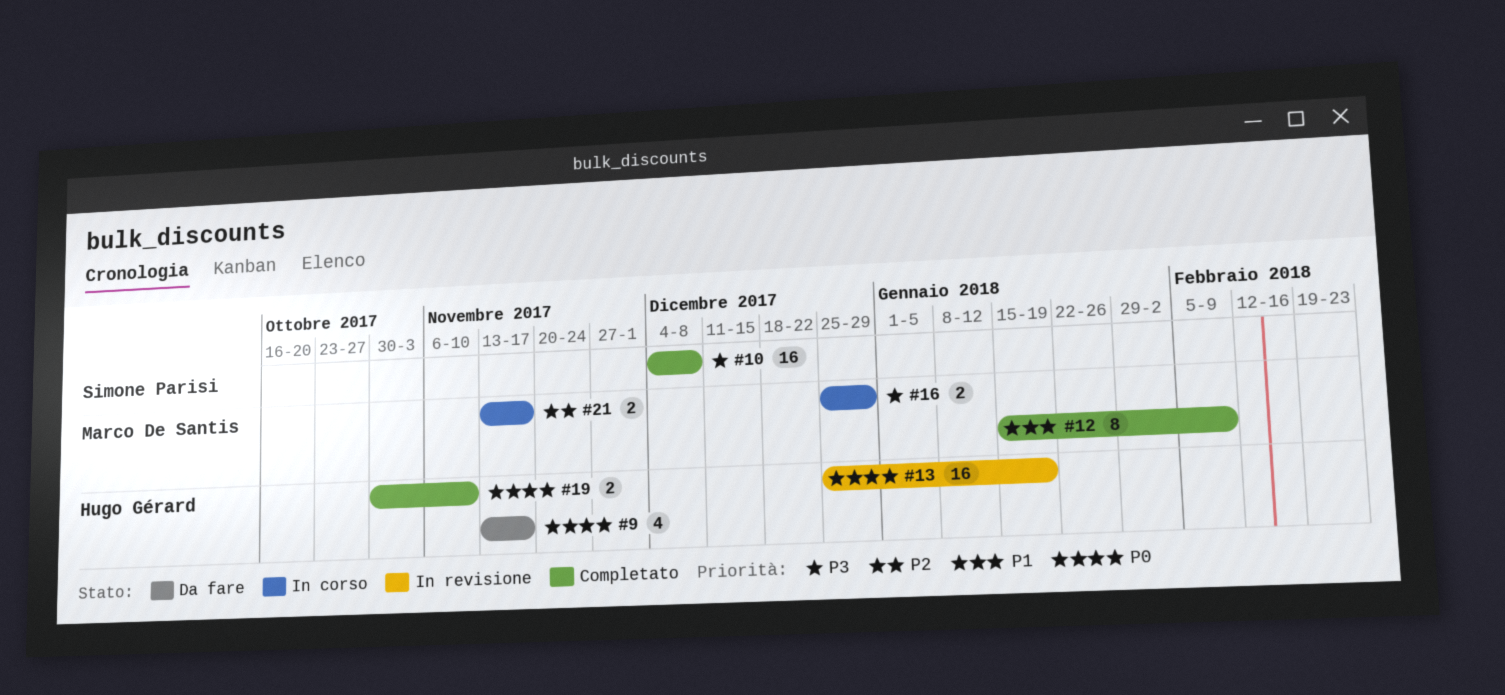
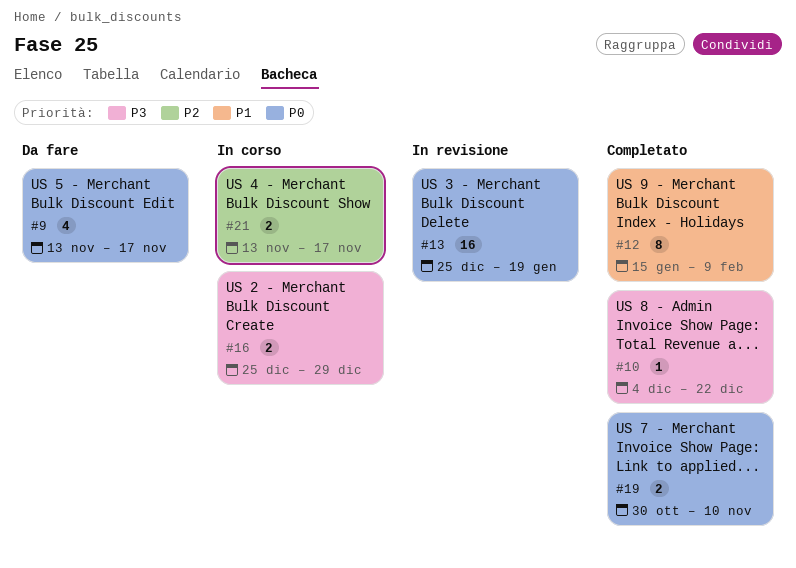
#10, estimate: 16 -> 1
#10, due: Dec 8 -> Dec 22

